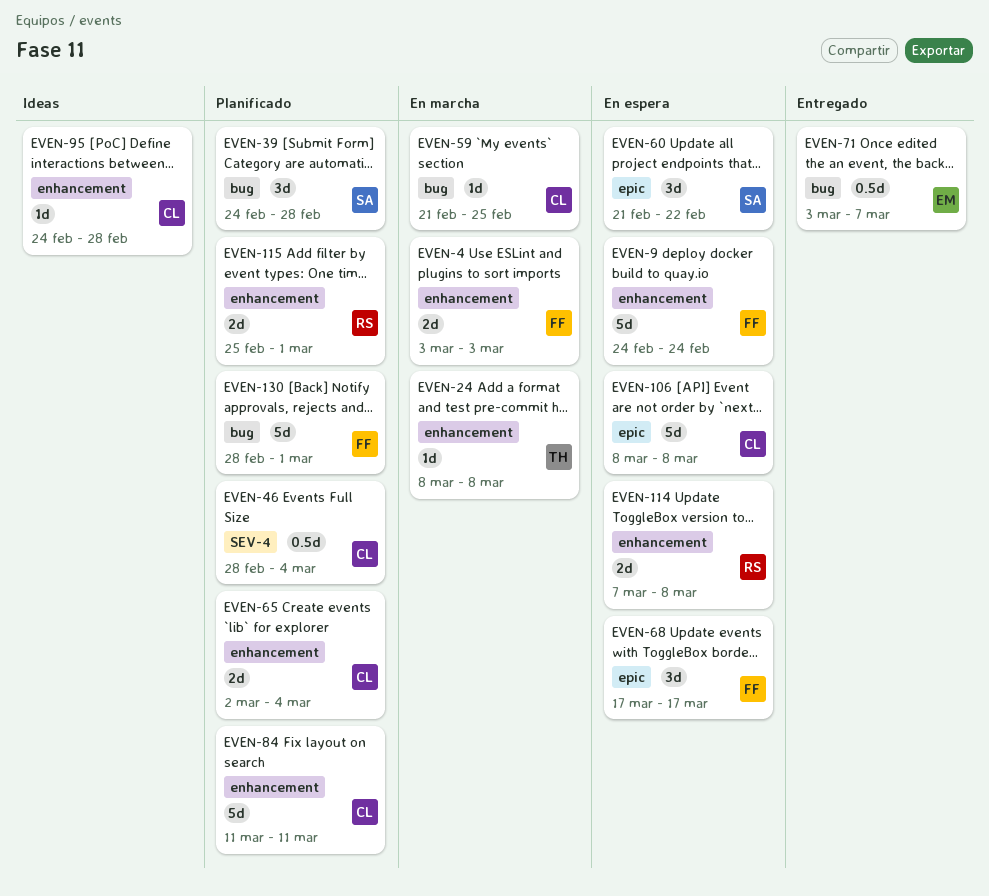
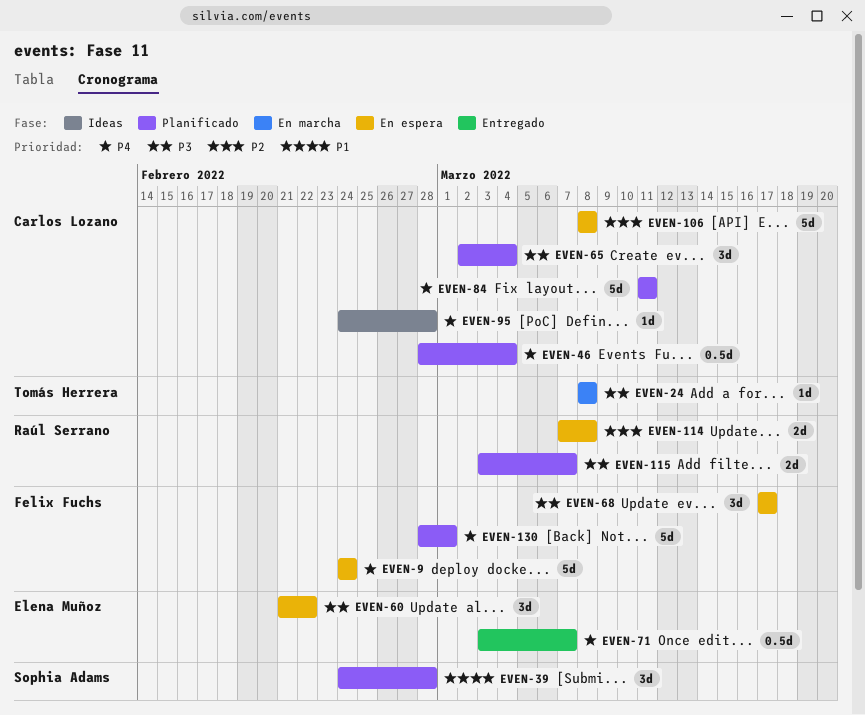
EVEN-4: present -> none
EVEN-59: present -> none
EVEN-60, owner: Sophia Adams -> Elena Muñoz
EVEN-65, estimate: 2d -> 3d
EVEN-115, start: Feb 25 -> Mar 3
EVEN-115, due: Mar 1 -> Mar 7

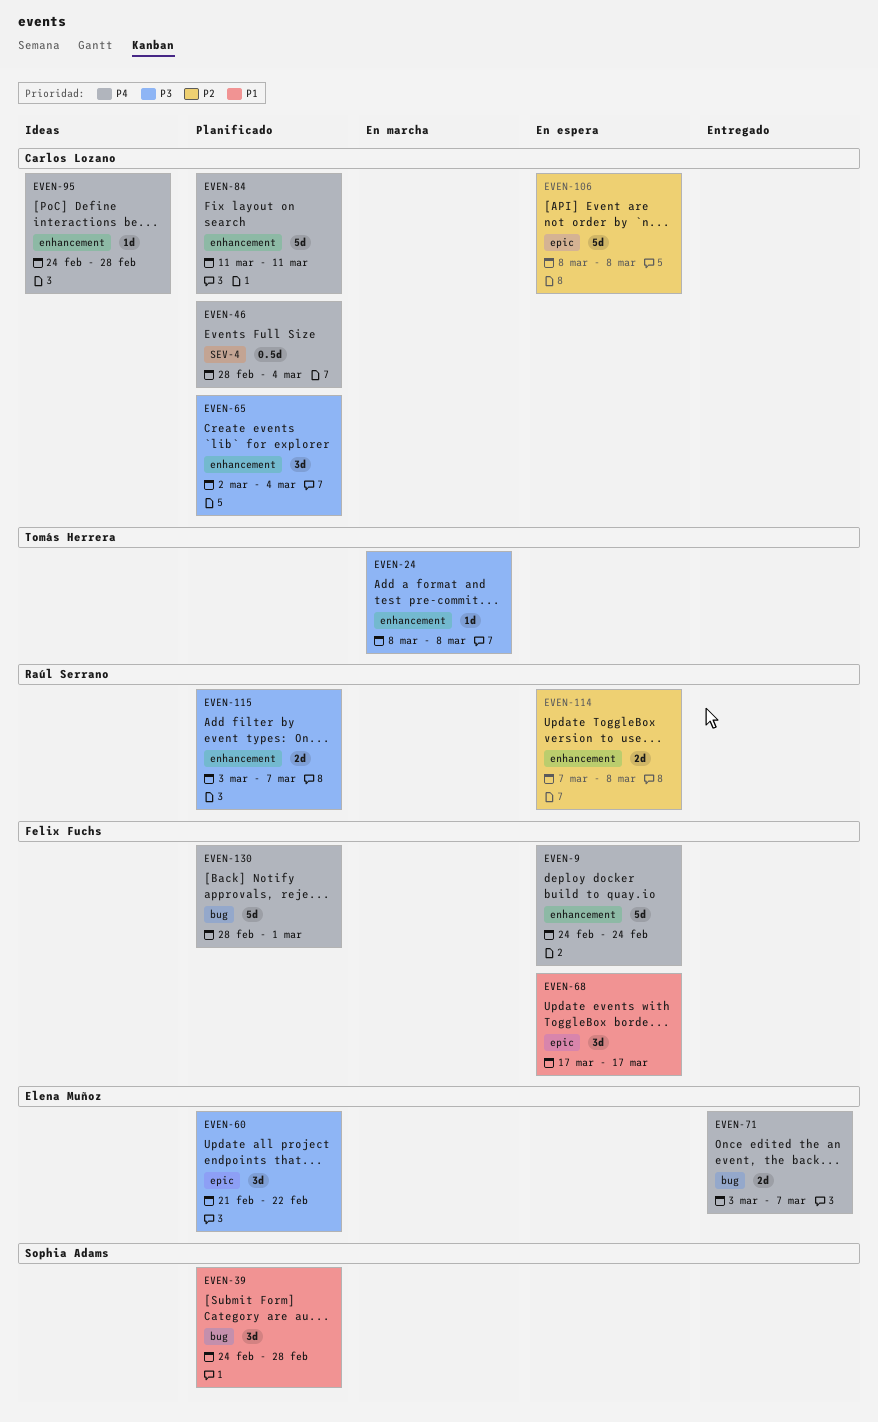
EVEN-60, status: En espera -> Planificado
EVEN-68, priority: P3 -> P1
EVEN-71, estimate: 0.5d -> 2d

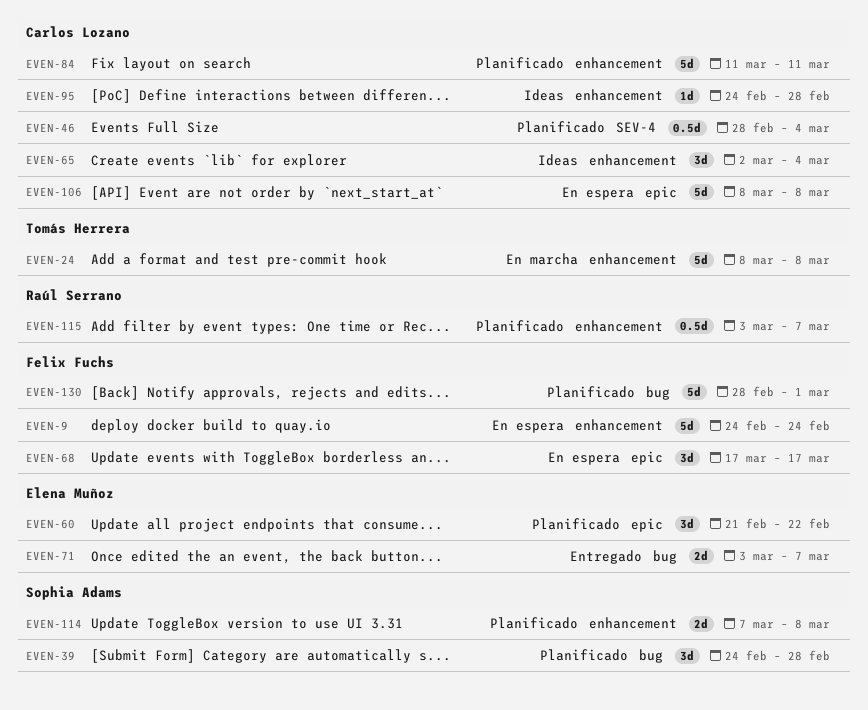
EVEN-24, estimate: 1d -> 5d
EVEN-65, status: Planificado -> Ideas
EVEN-114, status: En espera -> Planificado
EVEN-114, owner: Raúl Serrano -> Sophia Adams
EVEN-115, estimate: 2d -> 0.5d

